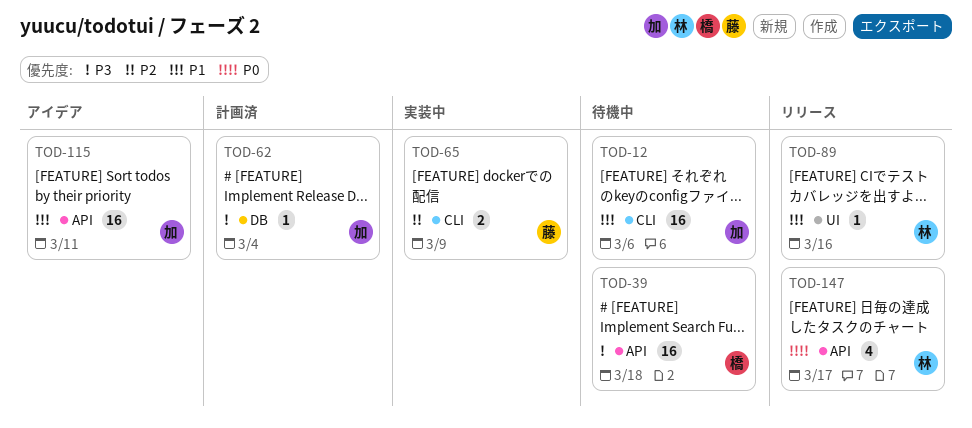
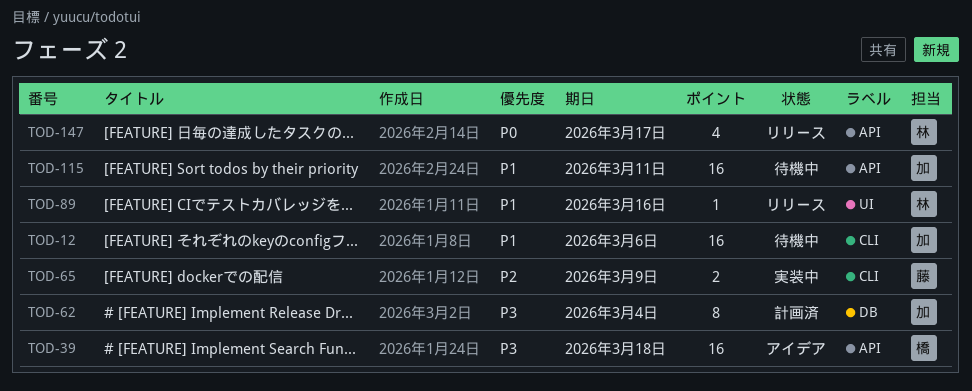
TOD-39, status: 待機中 -> アイデア
TOD-62, estimate: 1 -> 8
TOD-115, status: アイデア -> 待機中

